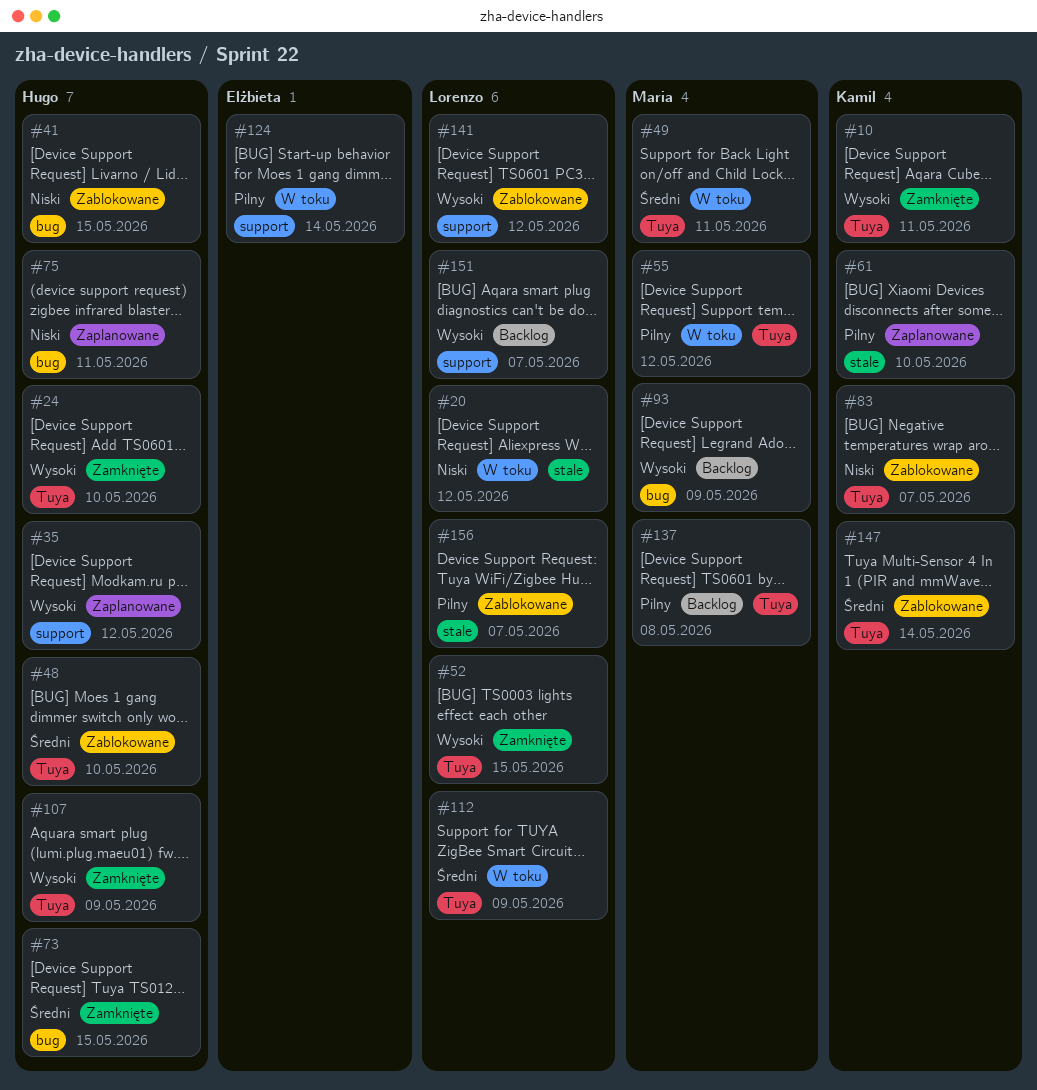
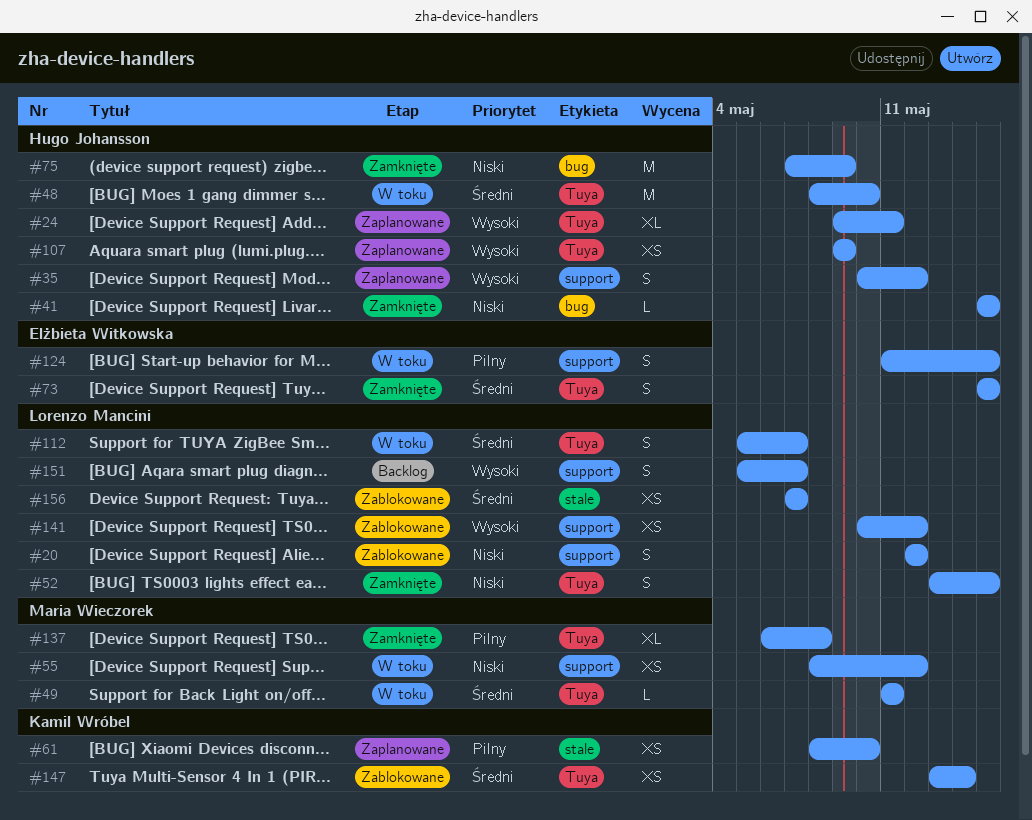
#10: present -> none
#20, status: W toku -> Zablokowane
#20, label: stale -> support
#24, status: Zamknięte -> Zaplanowane
#24, due: May 10 -> May 11
#41, status: Zablokowane -> Zamknięte
#48, status: Zablokowane -> W toku
#52, priority: Wysoki -> Niski
#55, priority: Pilny -> Niski
#55, label: Tuya -> support
#73, owner: Hugo Johansson -> Elżbieta Witkowska
#73, label: bug -> Tuya
#75, status: Zaplanowane -> Zamknięte
#75, due: May 11 -> May 9
#83: present -> none
#93: present -> none
#107, status: Zamknięte -> Zaplanowane
#112, due: May 9 -> May 7
#124, due: May 14 -> May 15
#137, status: Backlog -> Zamknięte
#156, priority: Pilny -> Średni

